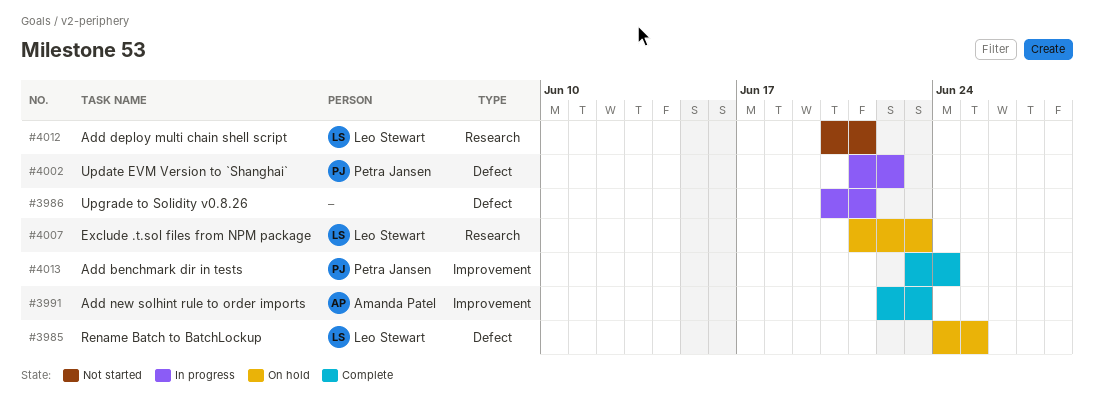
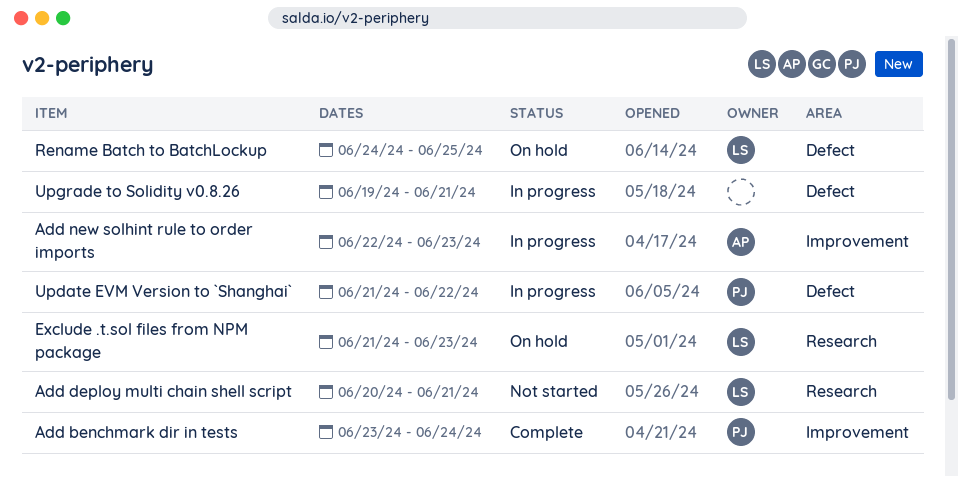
Add new solhint rule to order imports, status: Complete -> In progress
Upgrade to Solidity v0.8.26, start: Jun 20 -> Jun 19

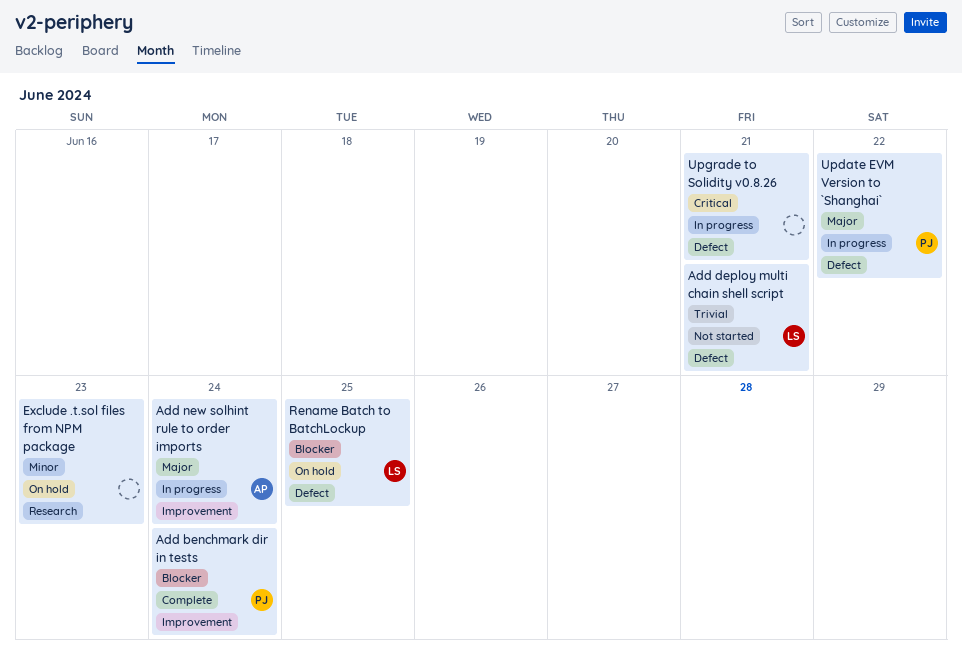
Add deploy multi chain shell script, label: Research -> Defect
Add new solhint rule to order imports, due: Jun 23 -> Jun 24
Exclude .t.sol files from NPM package, owner: LS -> none

